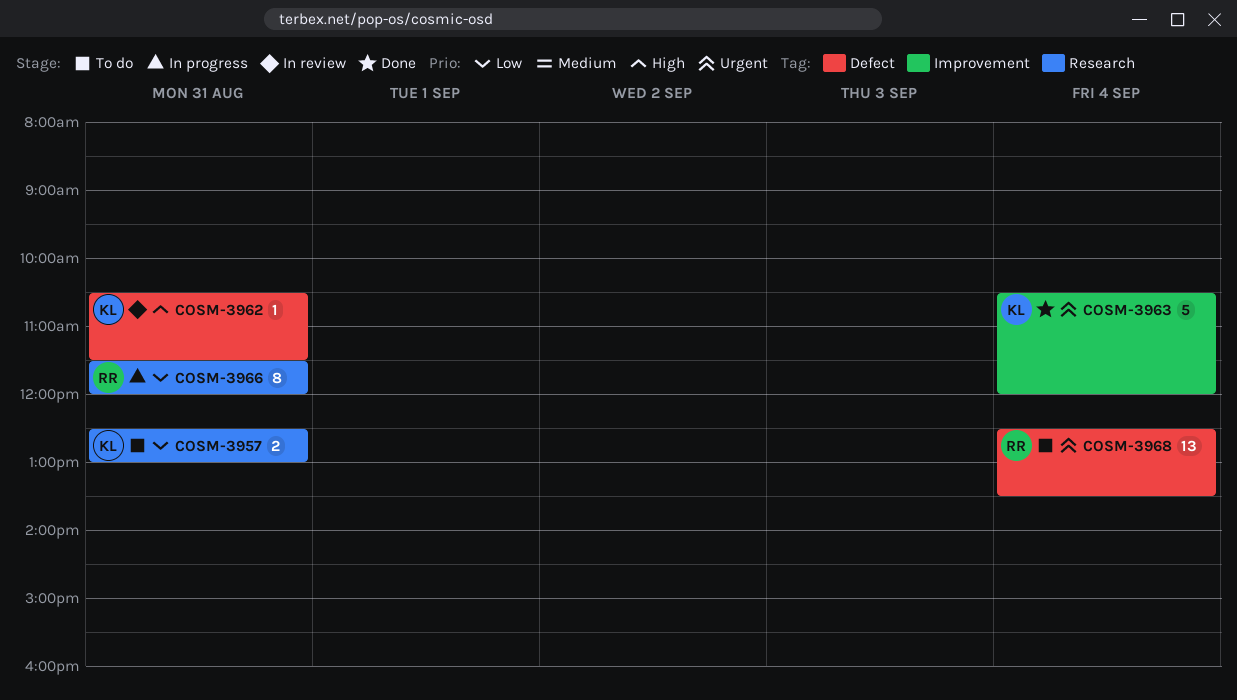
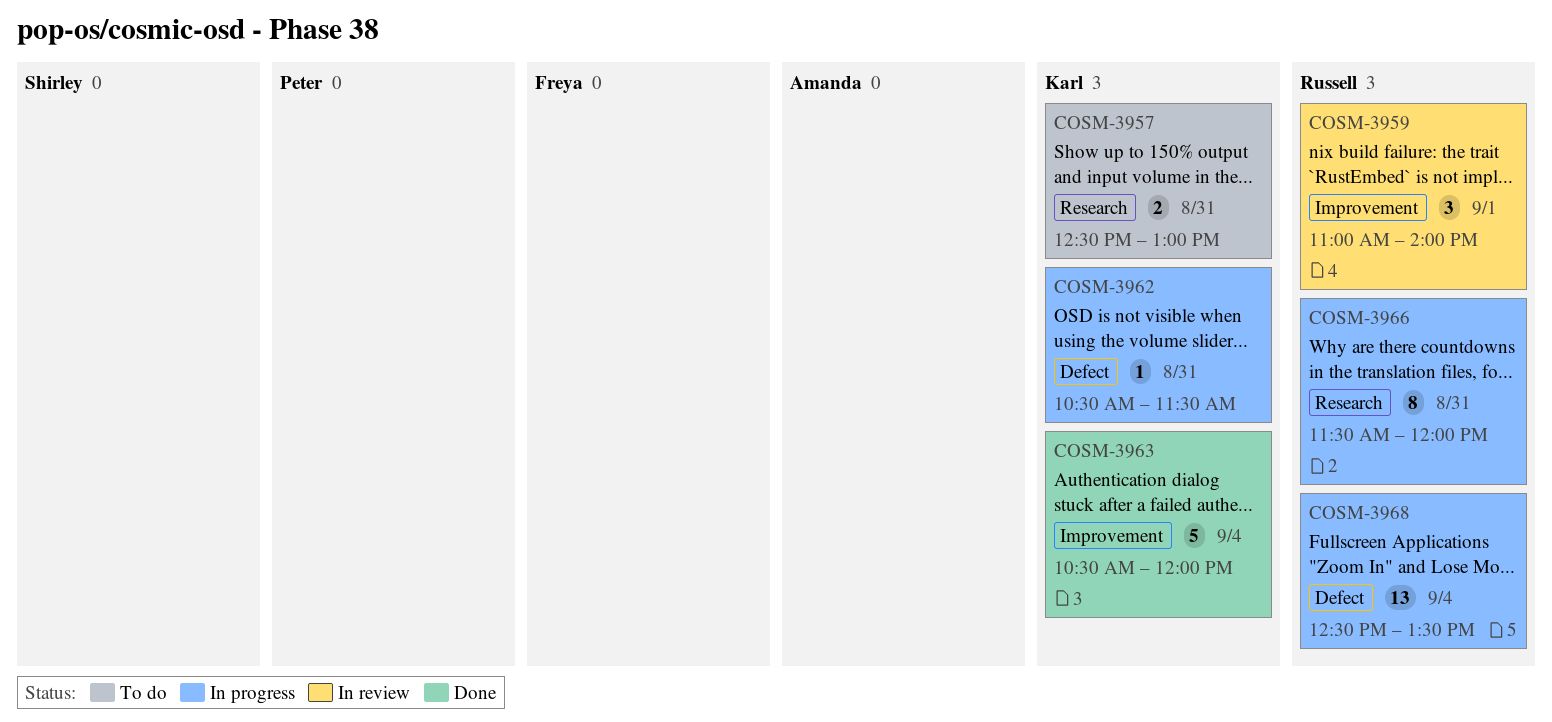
COSM-3959: none -> present
COSM-3962, status: In review -> In progress
COSM-3968, status: To do -> In progress

